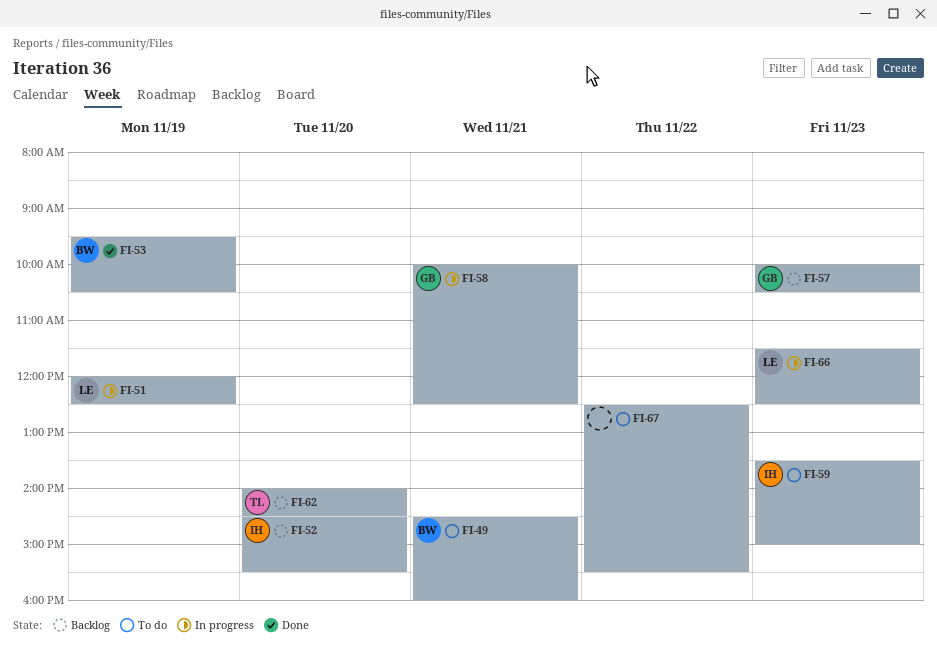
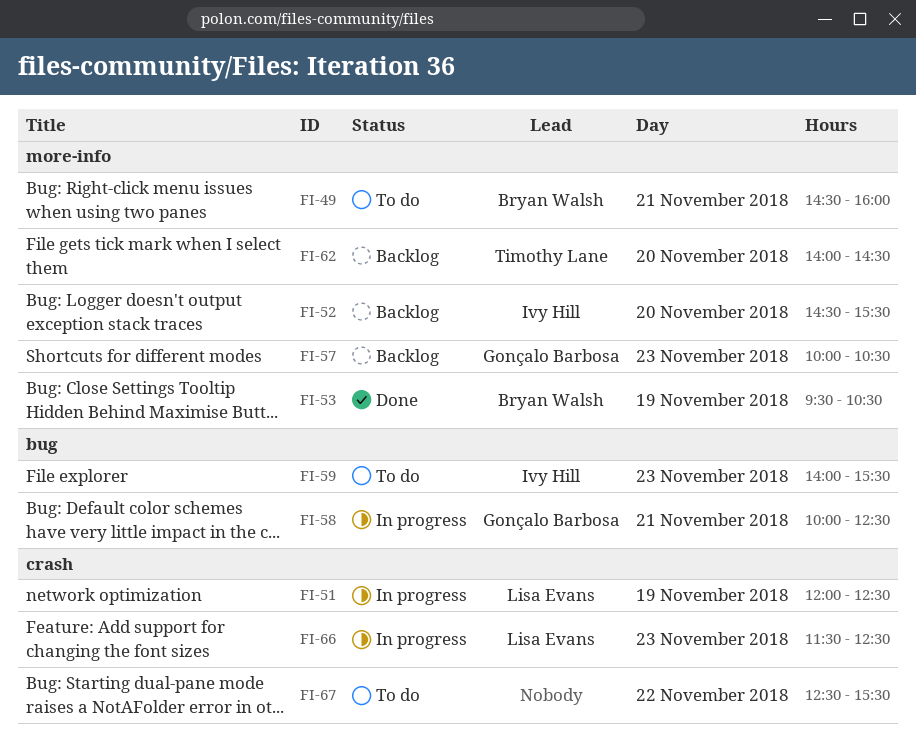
FI-59, begins: 13:30 -> 14:00
FI-59, ends: 15:00 -> 15:30

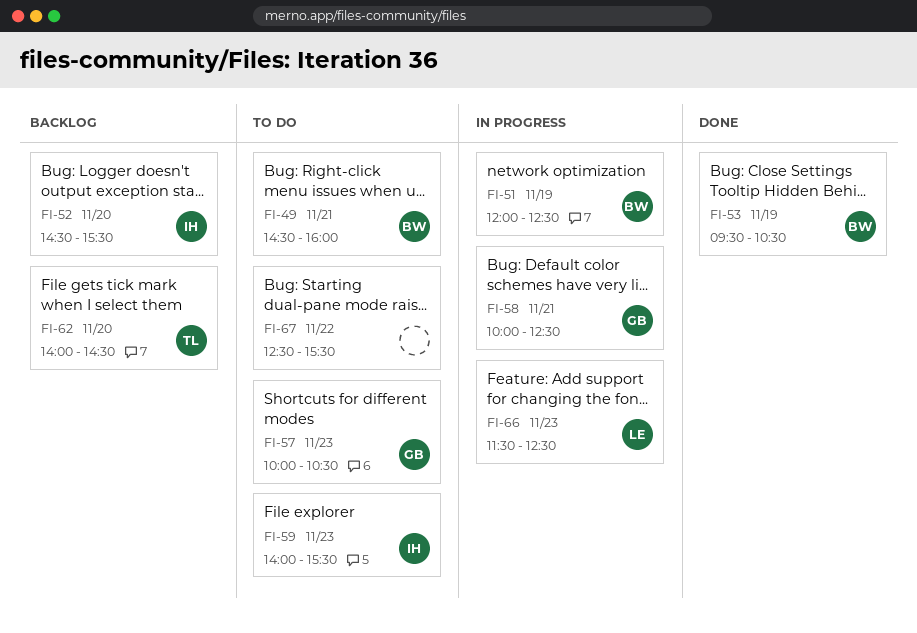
FI-51, owner: Lisa Evans -> Bryan Walsh
FI-57, status: Backlog -> To do

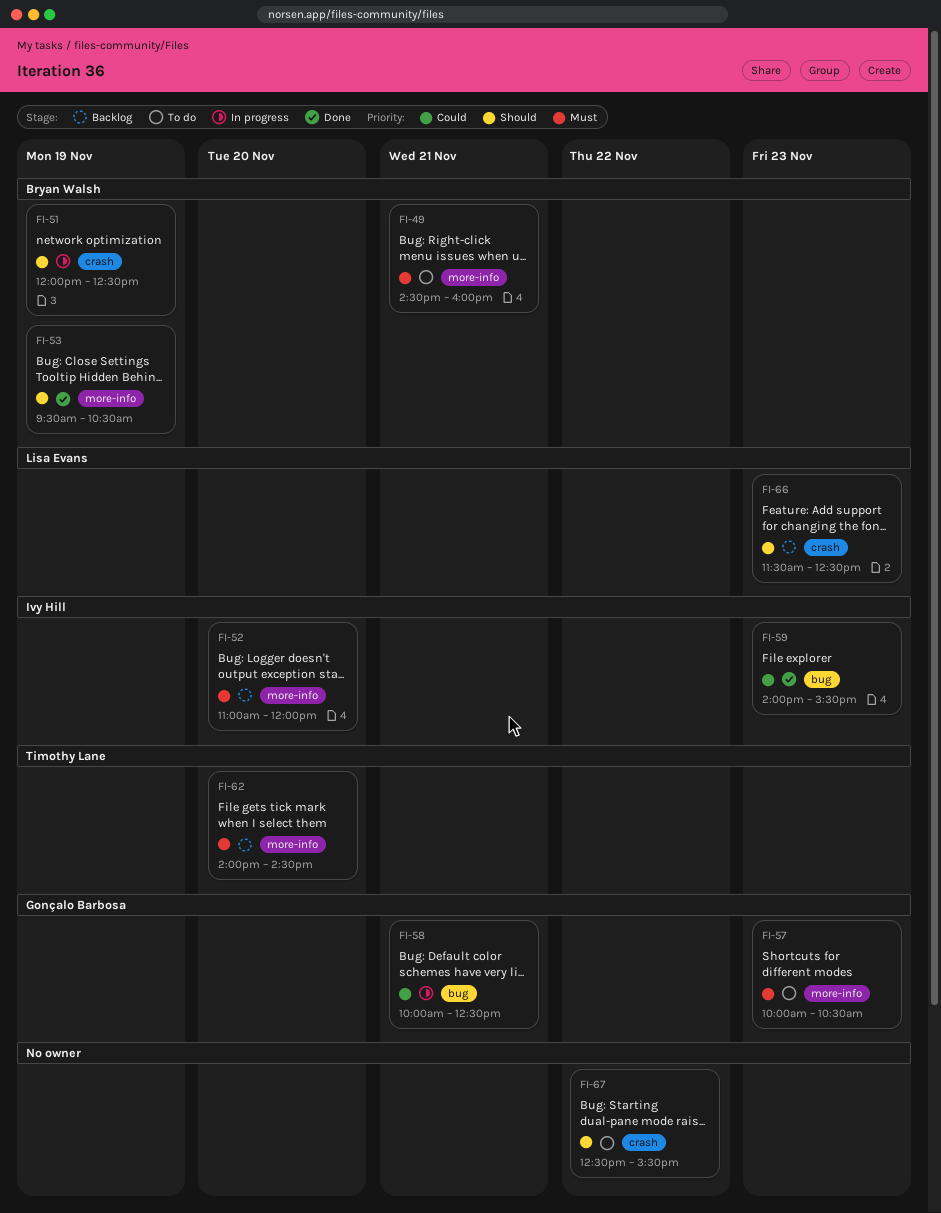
FI-52, begins: 14:30 -> 11:00
FI-52, ends: 15:30 -> 12:00
FI-59, status: To do -> Done
FI-66, status: In progress -> Backlog

